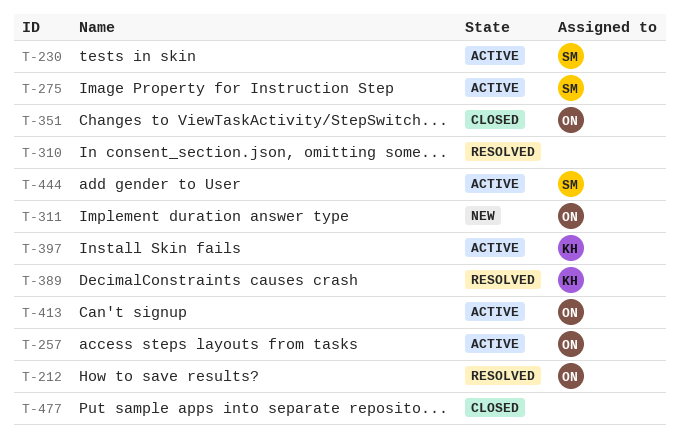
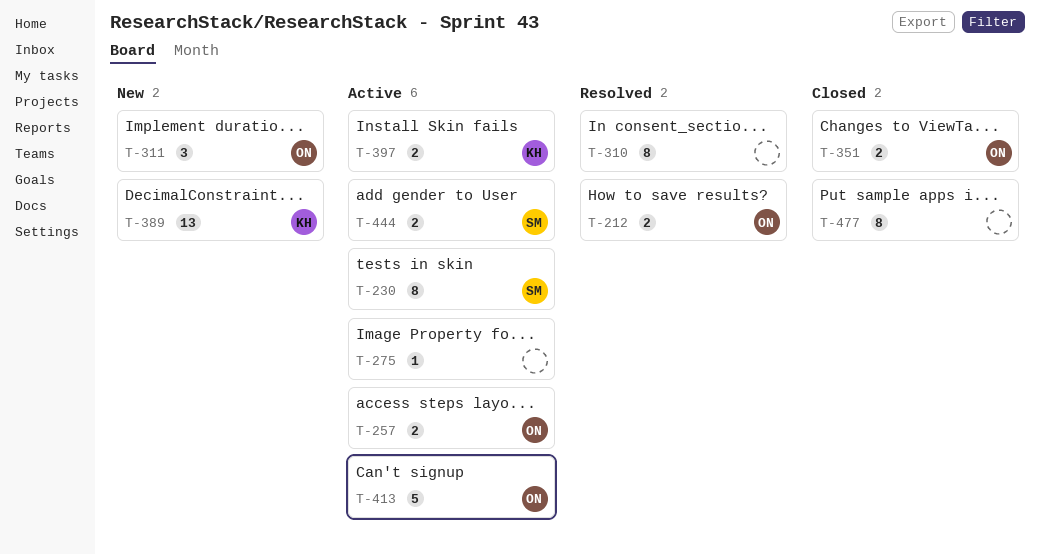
T-275, owner: SM -> none
T-389, status: Resolved -> New

